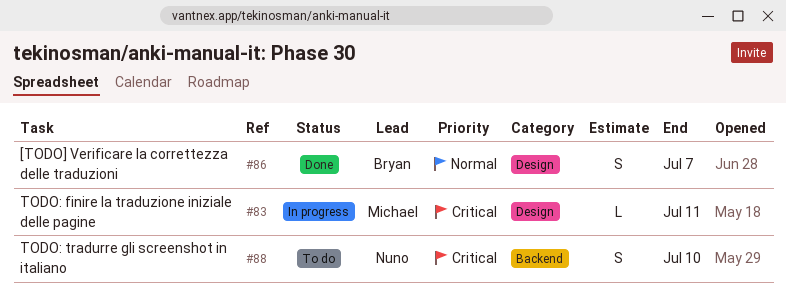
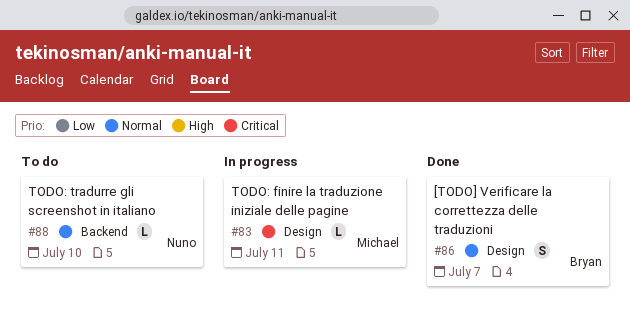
#88, priority: Critical -> Normal
#88, estimate: S -> L

